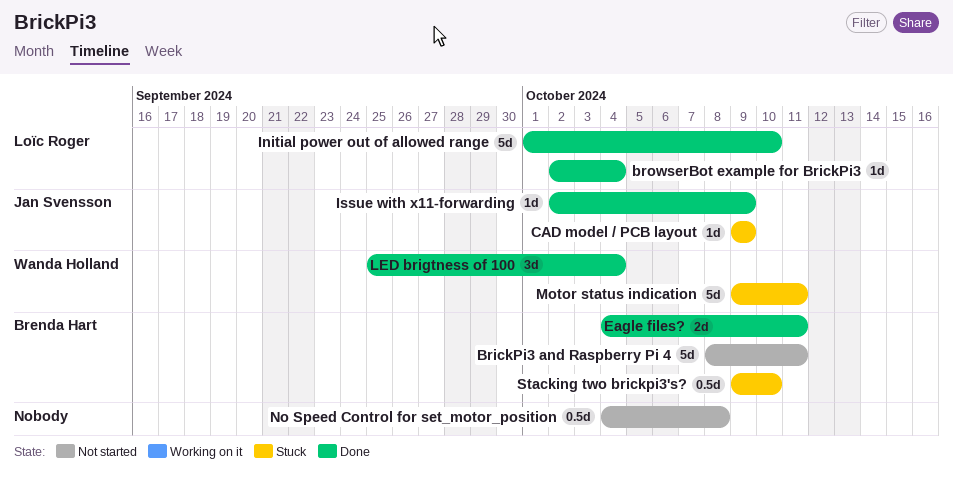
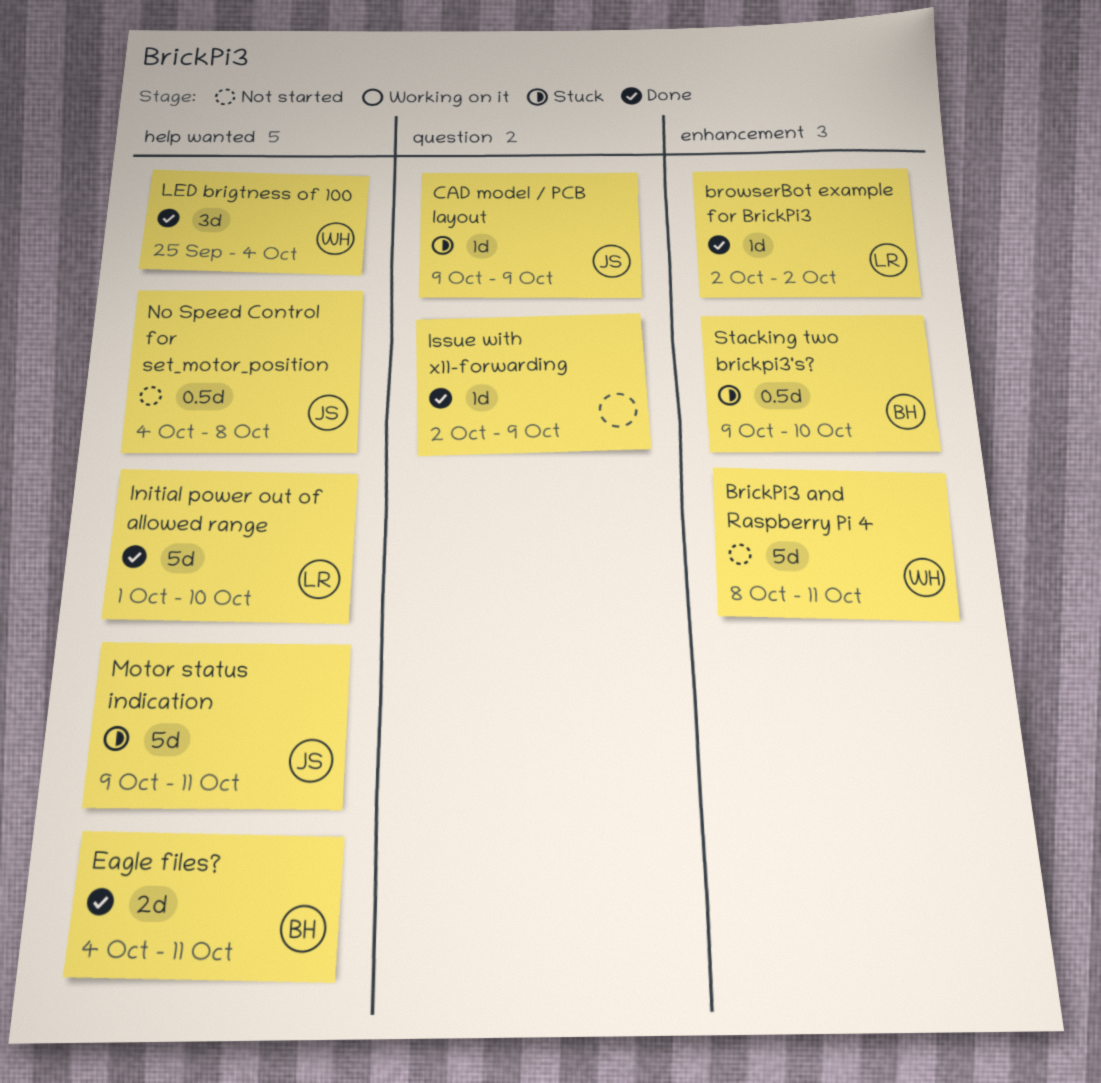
BrickPi3 and Raspberry Pi 4, owner: Brenda Hart -> Wanda Holland
browserBot example for BrickPi3, due: Oct 4 -> Oct 2
Issue with x11-forwarding, owner: Jan Svensson -> none
Motor status indication, owner: Wanda Holland -> Jan Svensson
No Speed Control for set_motor_position, owner: none -> Jan Svensson

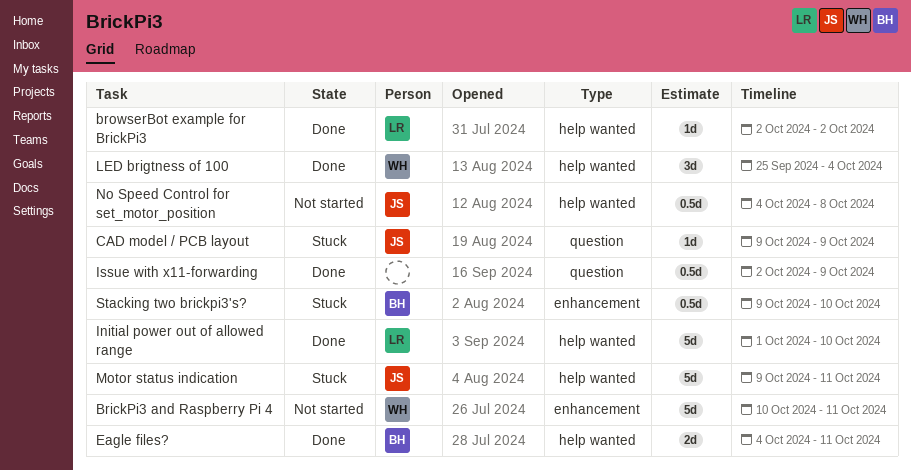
BrickPi3 and Raspberry Pi 4, start: Oct 8 -> Oct 10
browserBot example for BrickPi3, label: enhancement -> help wanted
Issue with x11-forwarding, estimate: 1d -> 0.5d

